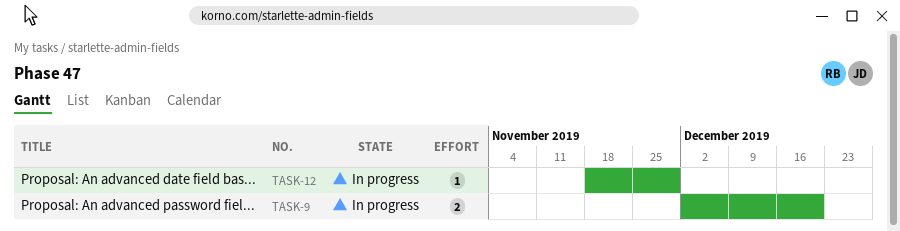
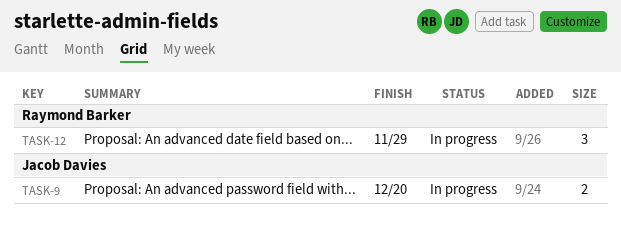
TASK-12, estimate: 1 -> 3

